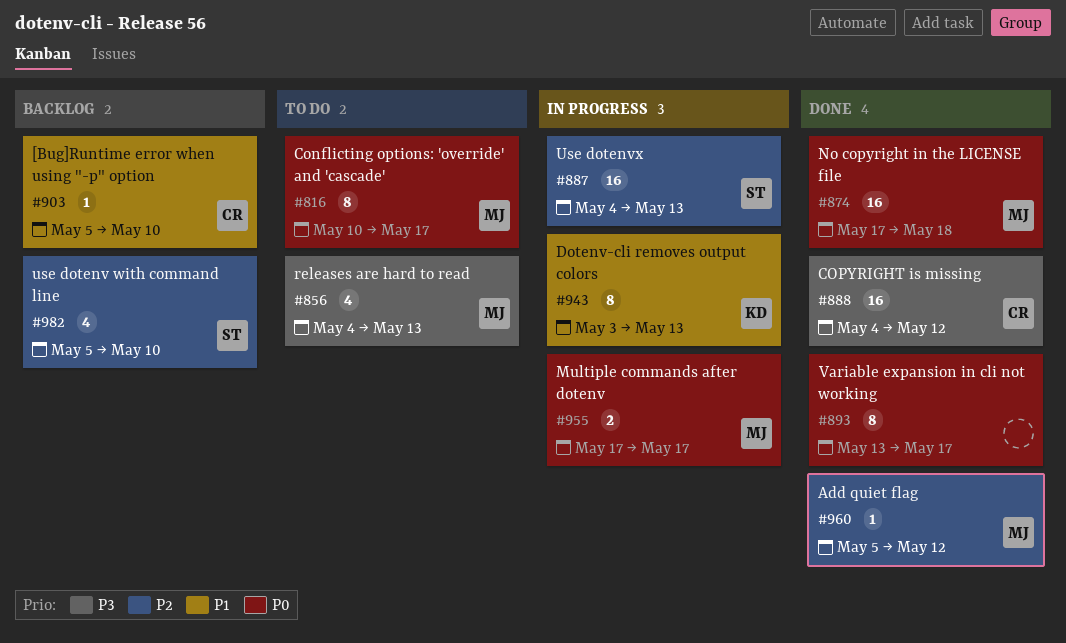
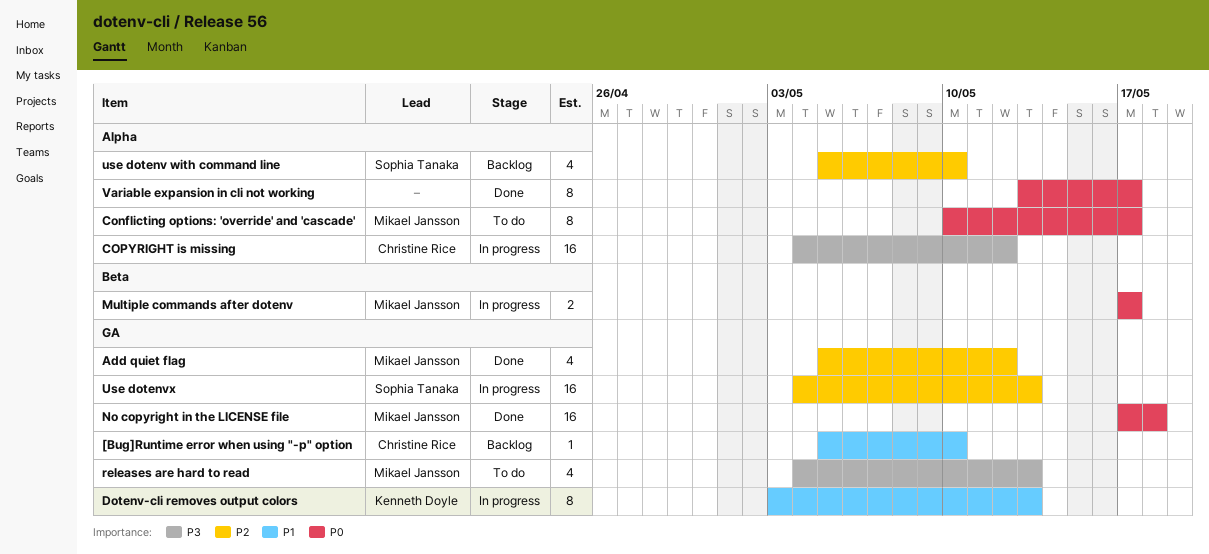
Add quiet flag, estimate: 1 -> 4
COPYRIGHT is missing, status: Done -> In progress

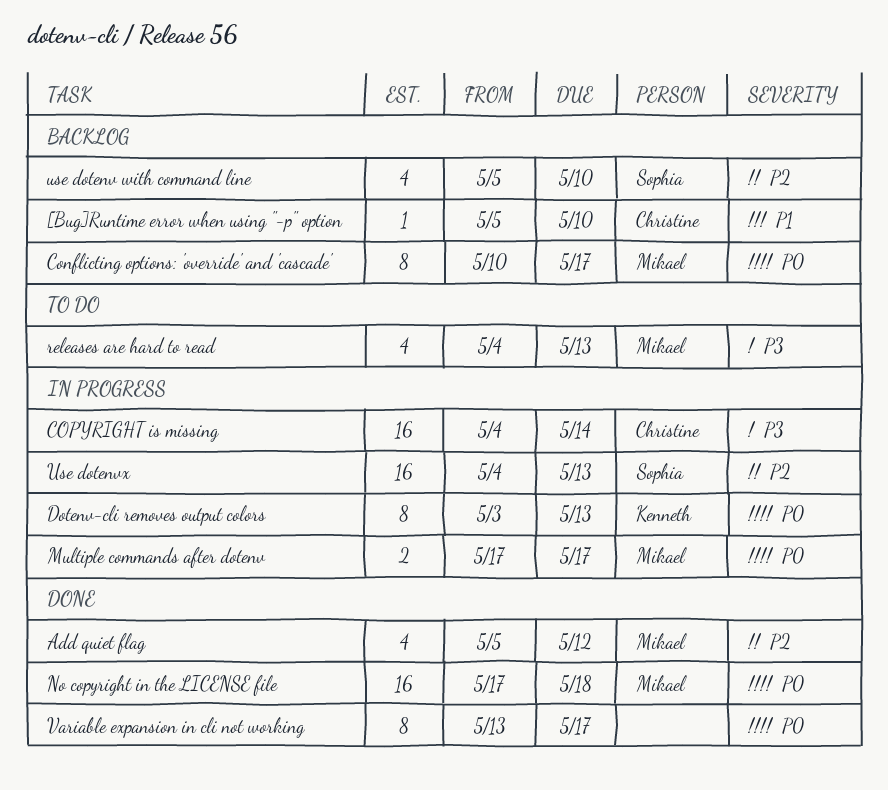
Conflicting options: 'override' and 'cascade', status: To do -> Backlog
COPYRIGHT is missing, due: May 12 -> May 14
Dotenv-cli removes output colors, priority: P1 -> P0

